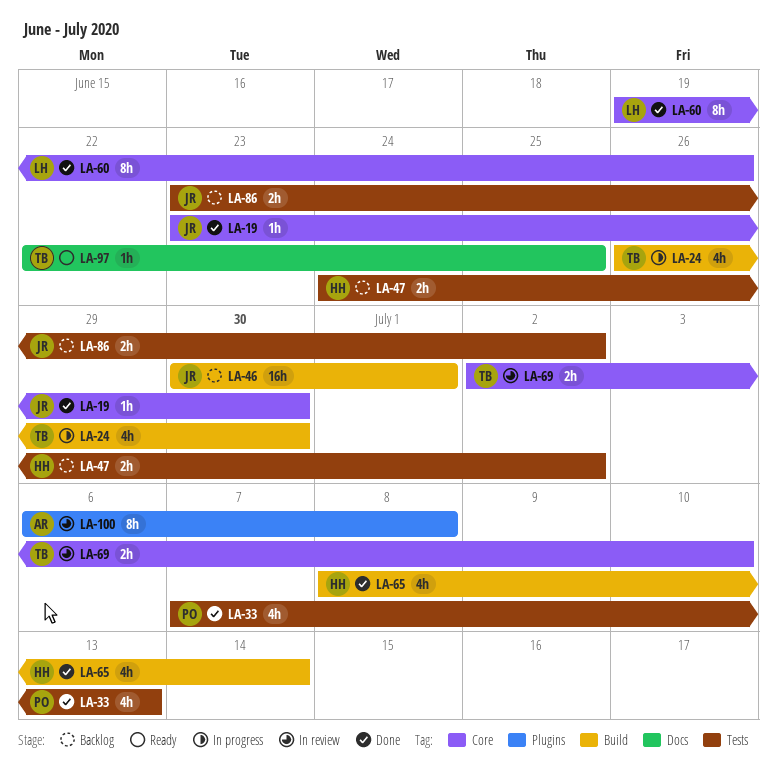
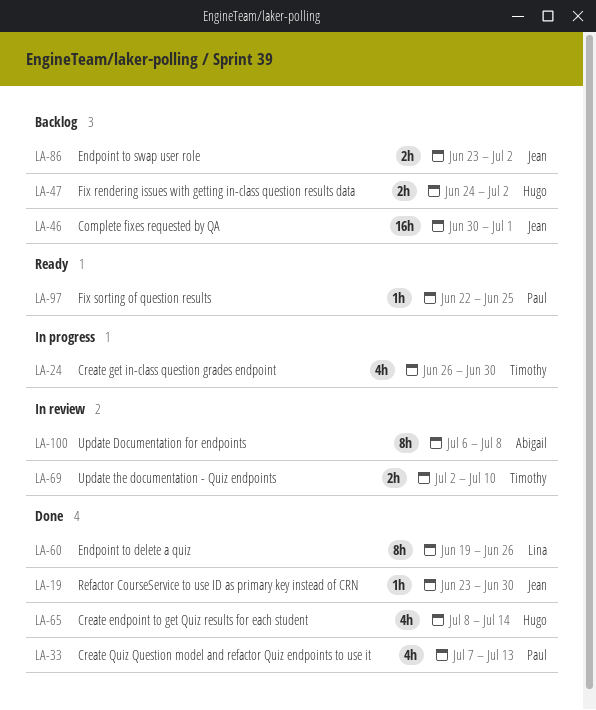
LA-97, owner: Timothy -> Paul

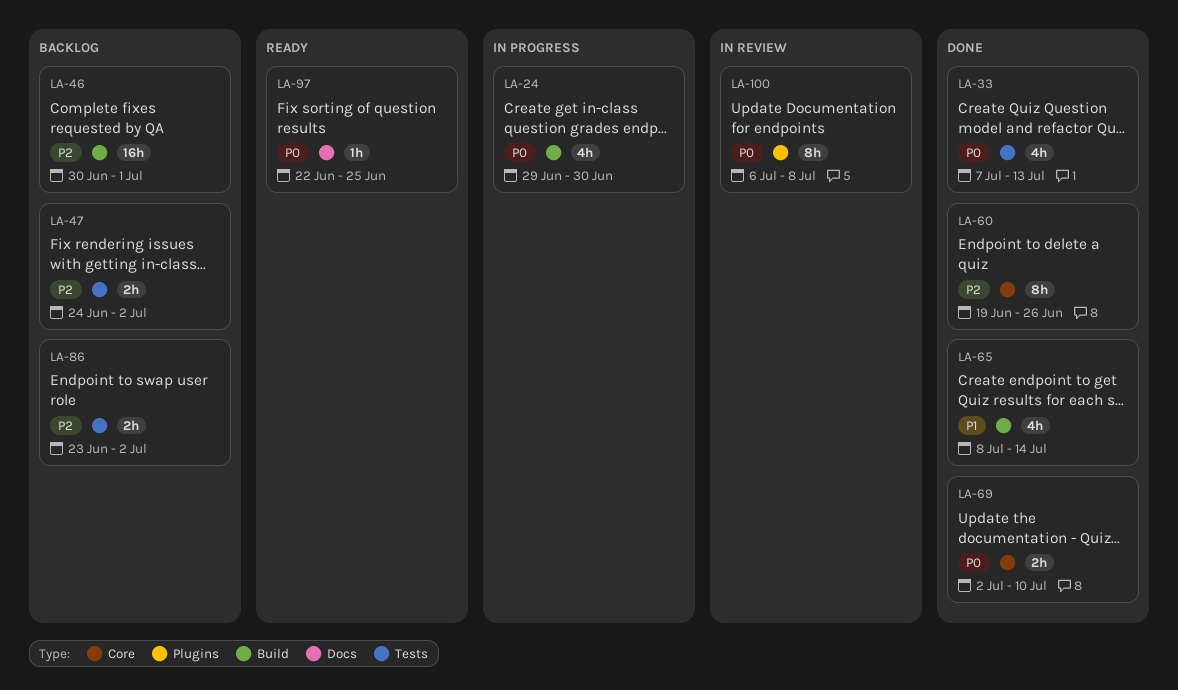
LA-19: present -> none
LA-24, start: Jun 26 -> Jun 29
LA-69, status: In review -> Done

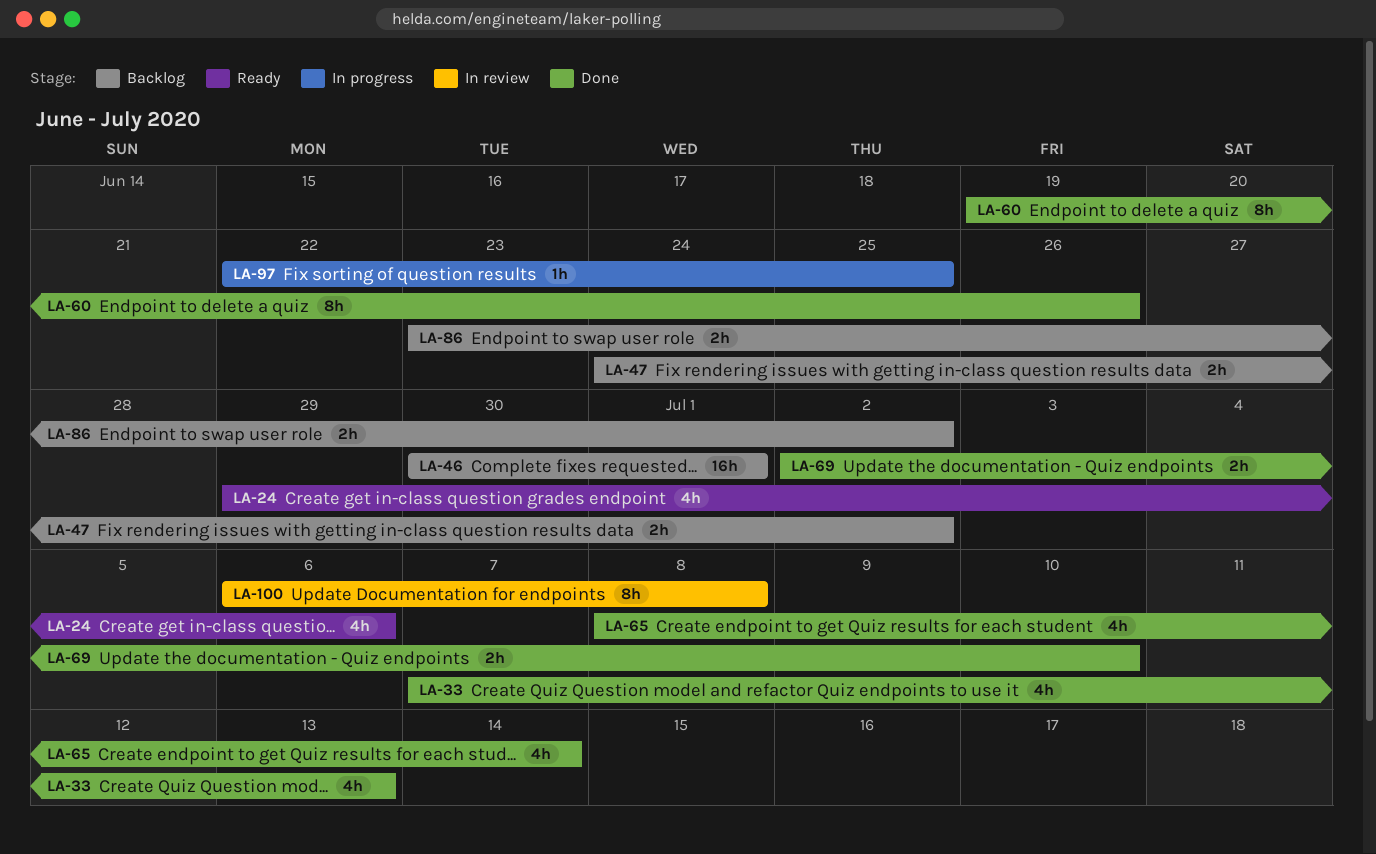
LA-24, status: In progress -> Ready
LA-24, due: Jun 30 -> Jul 6
LA-97, status: Ready -> In progress

